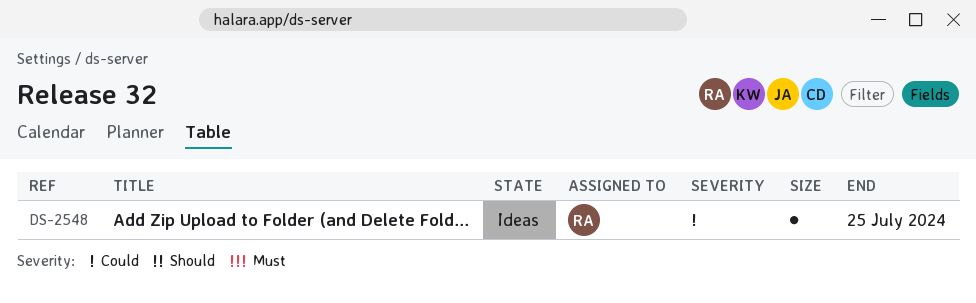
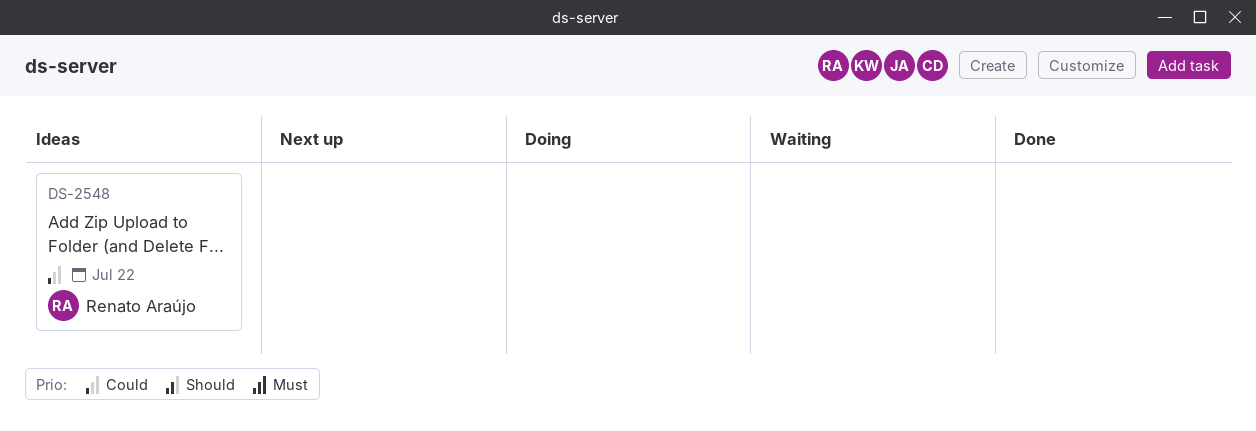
DS-2548, due: Jul 25 -> Jul 22

